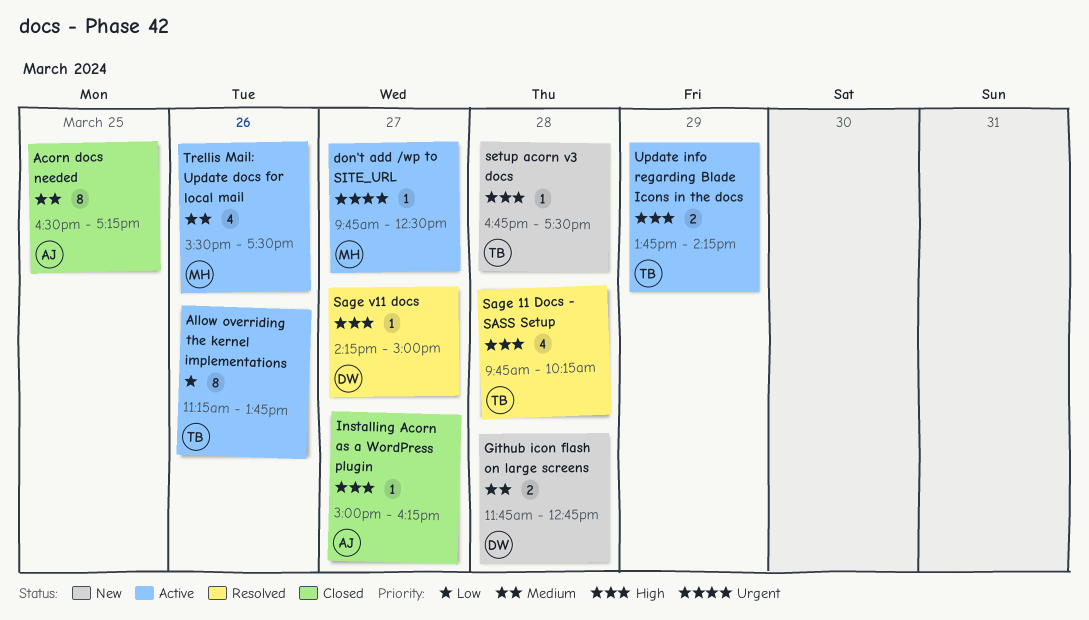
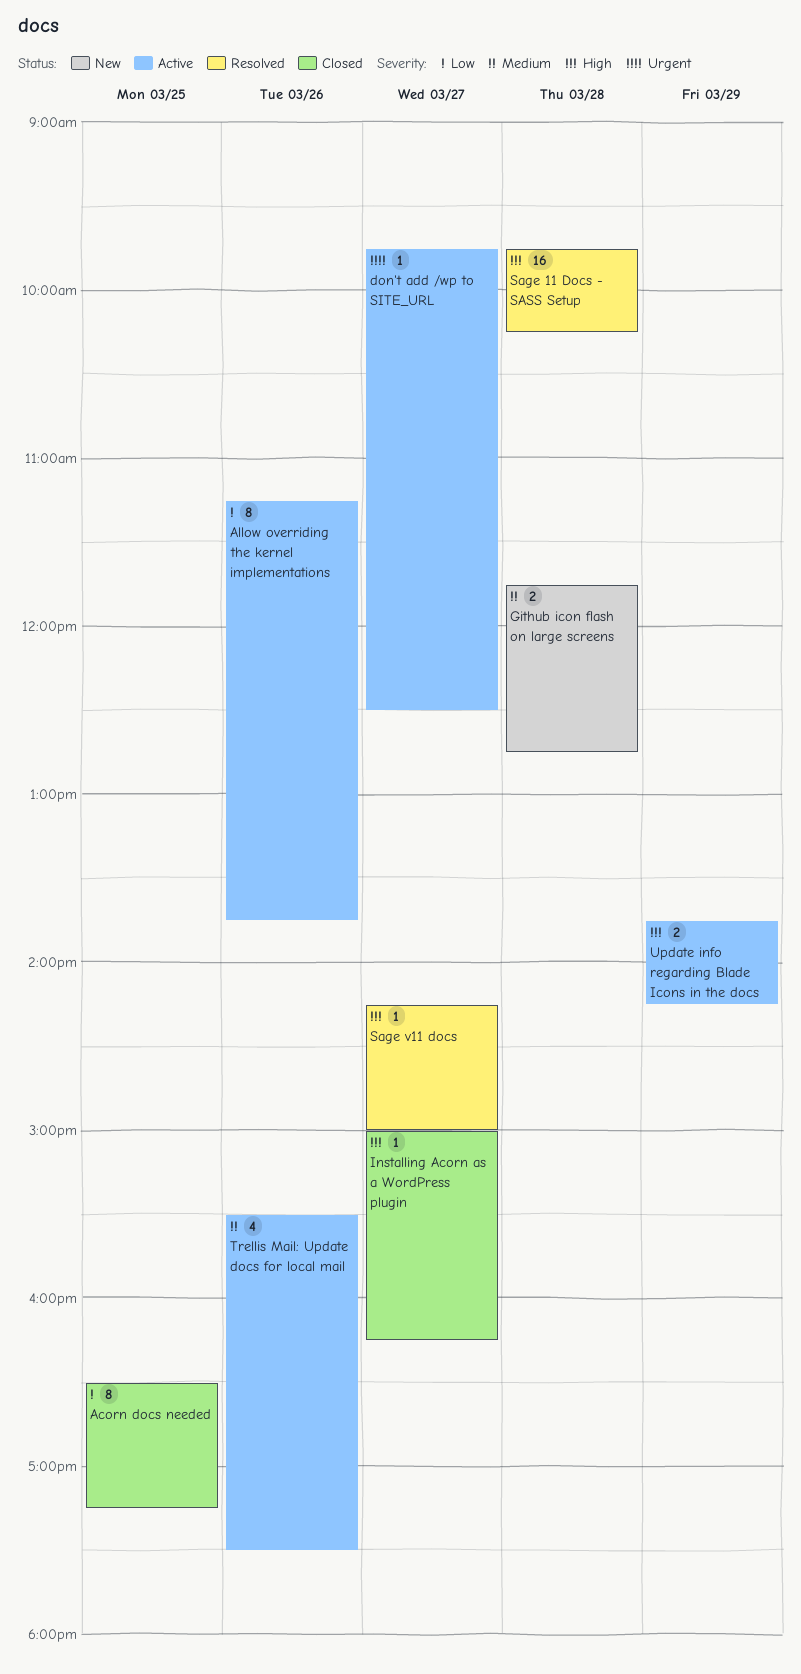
Acorn docs needed, priority: Medium -> Low
Sage 11 Docs - SASS Setup, estimate: 4 -> 16
setup acorn v3 docs: present -> none

